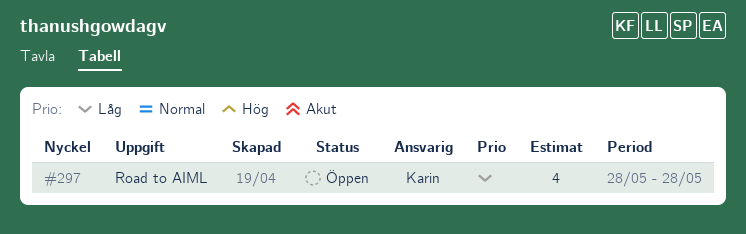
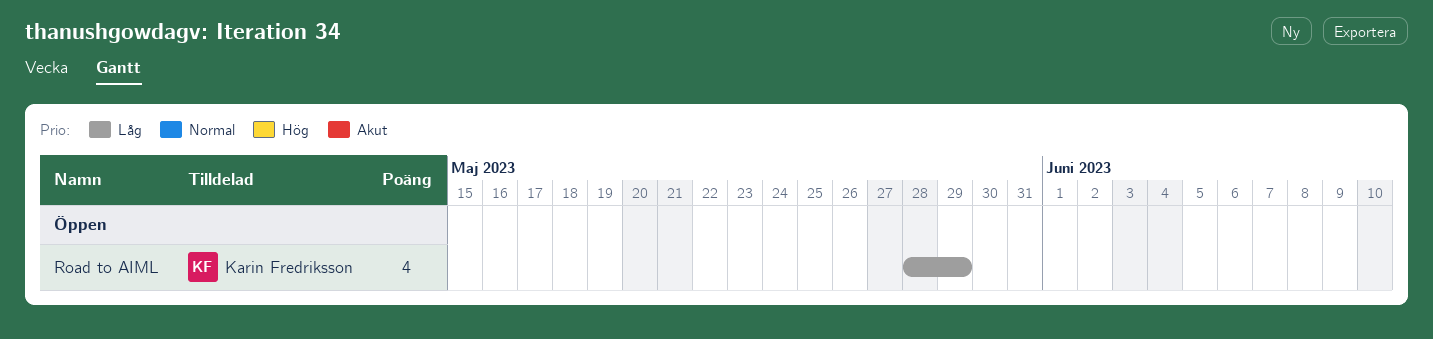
Road to AIML, due: May 28 -> May 29

